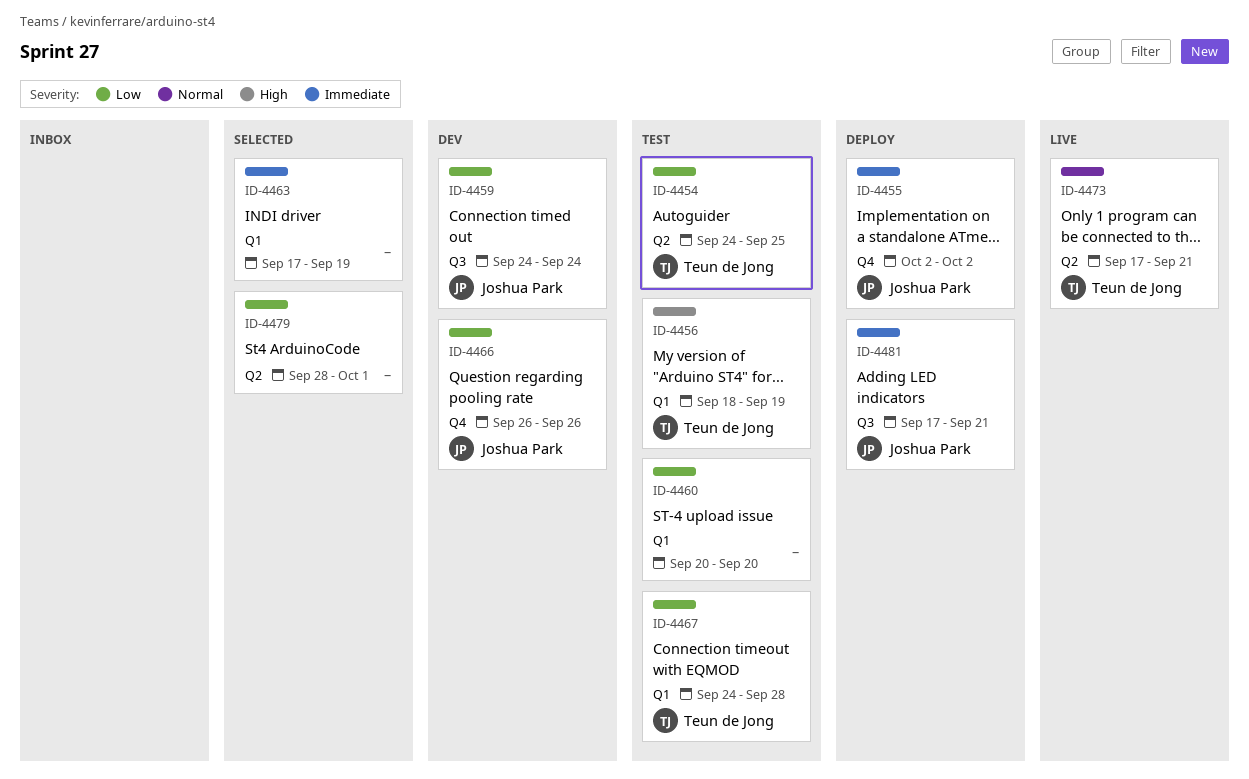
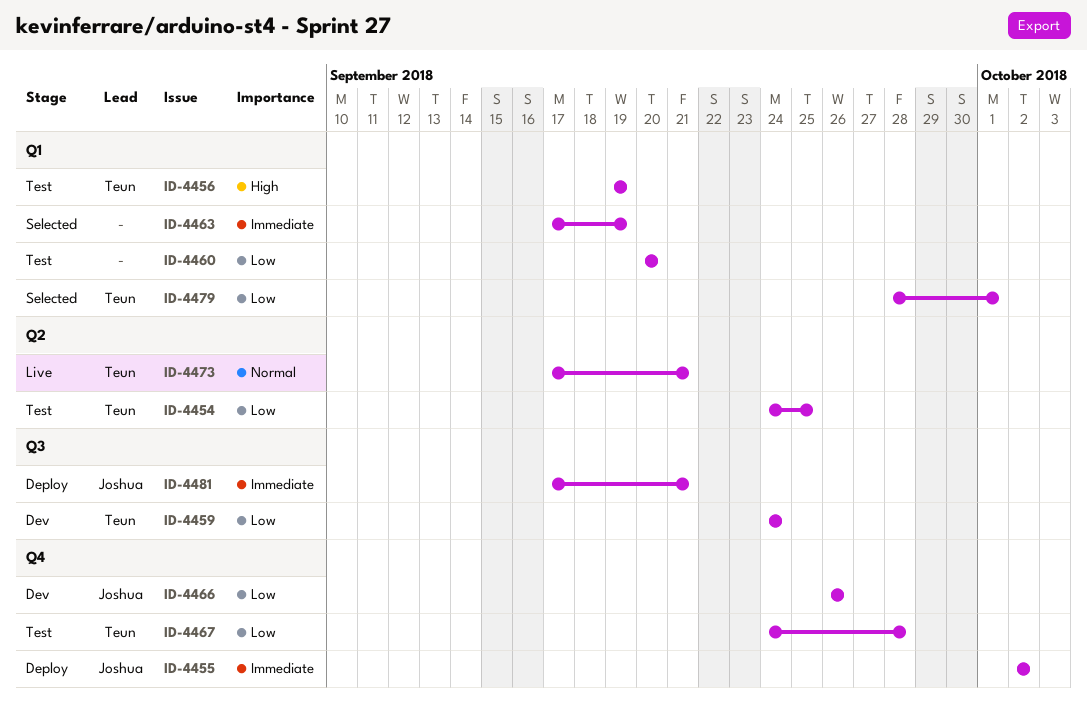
ID-4456, start: Sep 18 -> Sep 19
ID-4459, owner: Joshua Park -> Teun de Jong
ID-4467, label: Q1 -> Q4
ID-4479, owner: none -> Teun de Jong
ID-4479, label: Q2 -> Q1

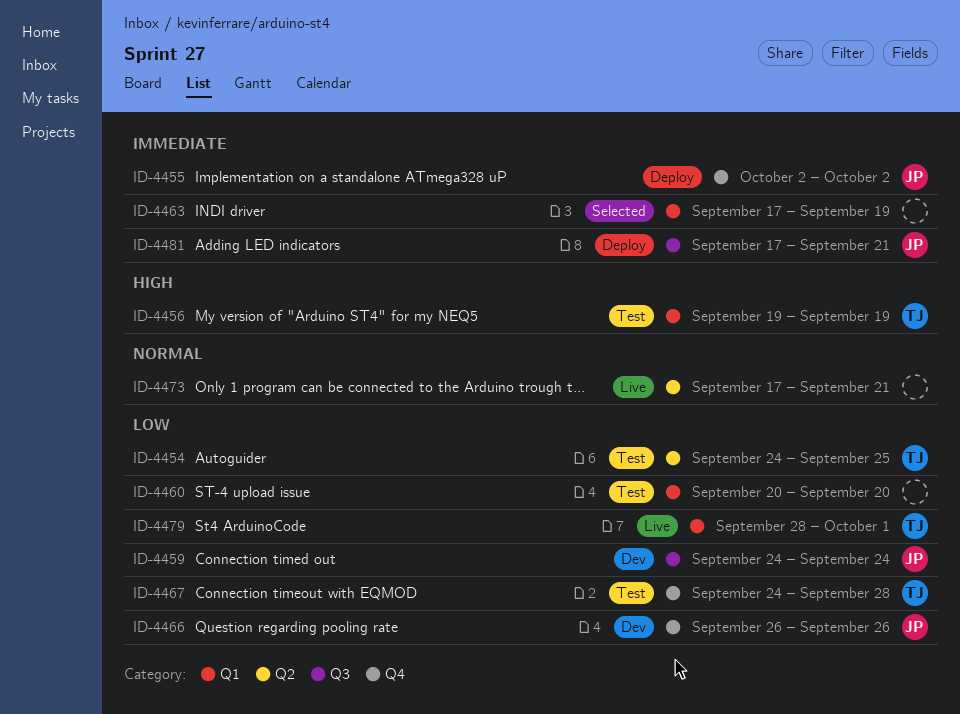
ID-4459, owner: Teun -> Joshua
ID-4473, owner: Teun -> none
ID-4479, status: Selected -> Live

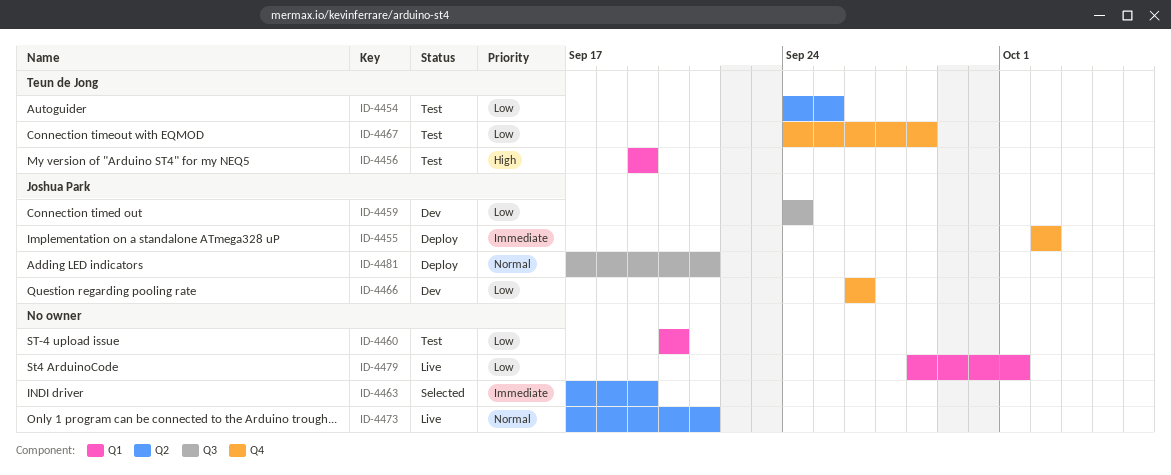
ID-4463, label: Q1 -> Q2
ID-4479, owner: Teun de Jong -> none
ID-4481, priority: Immediate -> Normal

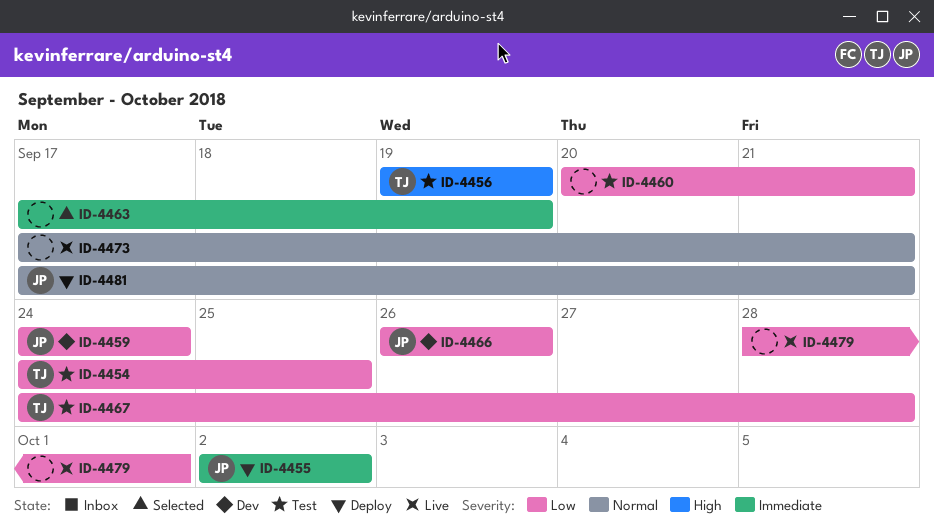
ID-4460, due: Sep 20 -> Sep 21

